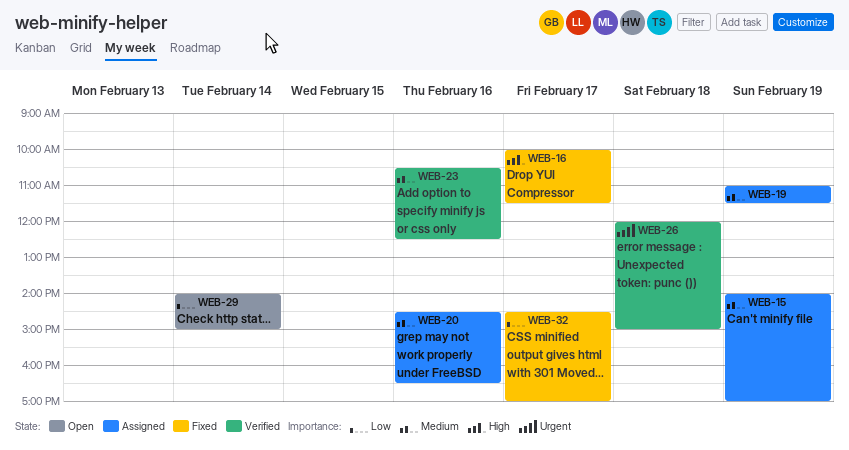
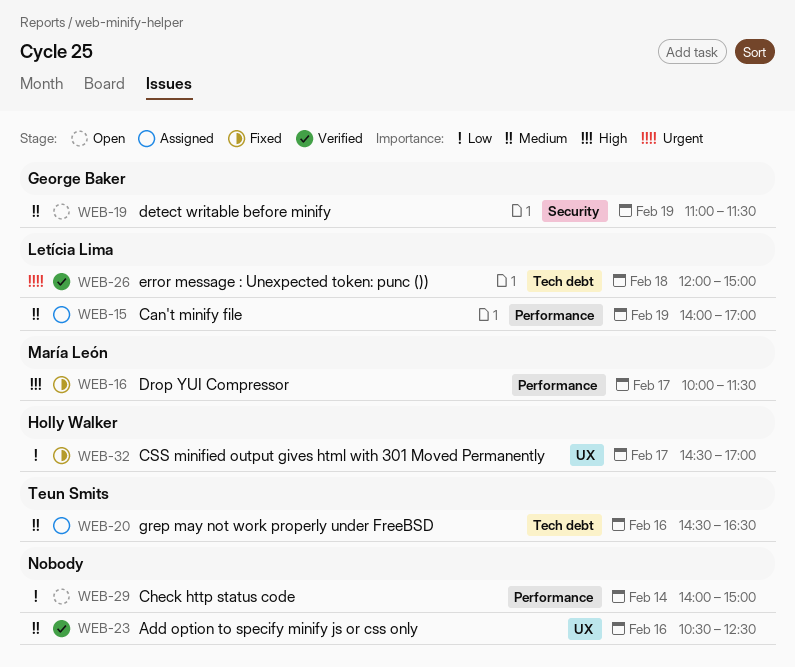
WEB-19, status: Assigned -> Open

